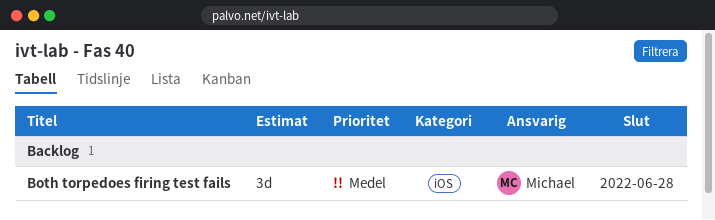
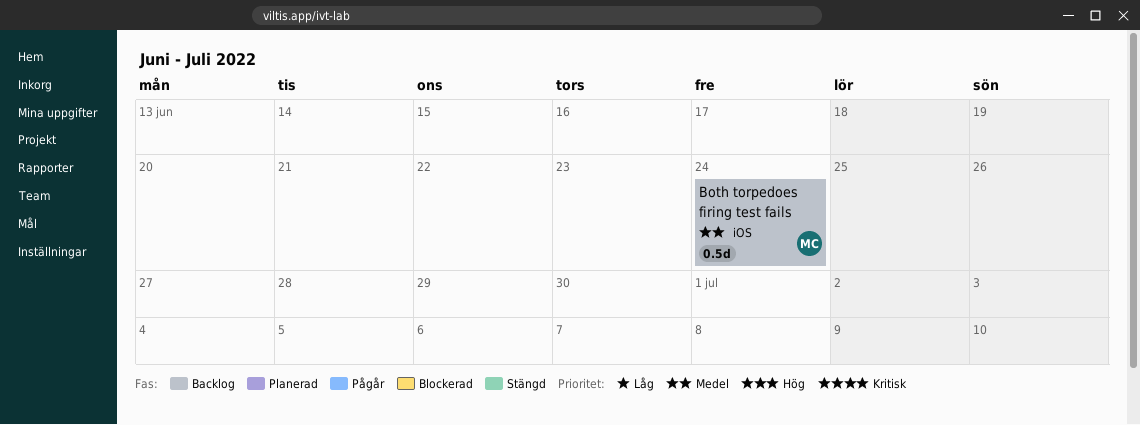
Both torpedoes firing test fails, estimate: 3d -> 0.5d
Both torpedoes firing test fails, due: Jun 28 -> Jun 24

